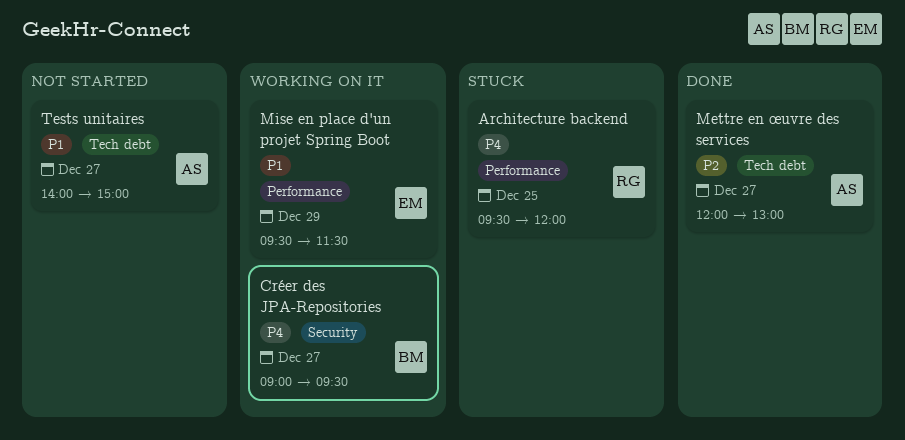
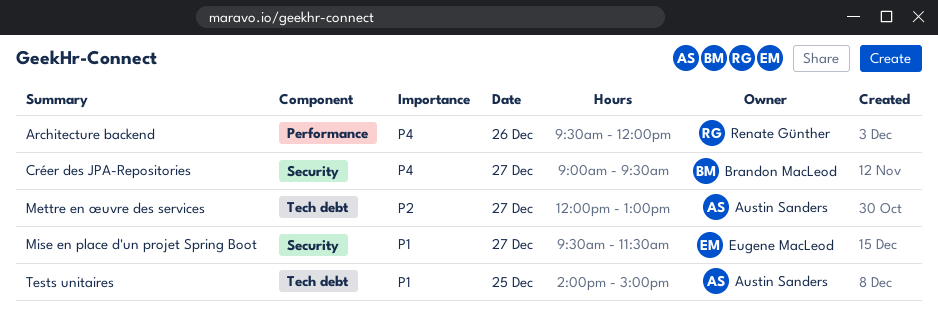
Architecture backend, day: Dec 25 -> Dec 26
Mise en place d'un projet Spring Boot, label: Performance -> Security
Mise en place d'un projet Spring Boot, day: Dec 29 -> Dec 27
Tests unitaires, day: Dec 27 -> Dec 25

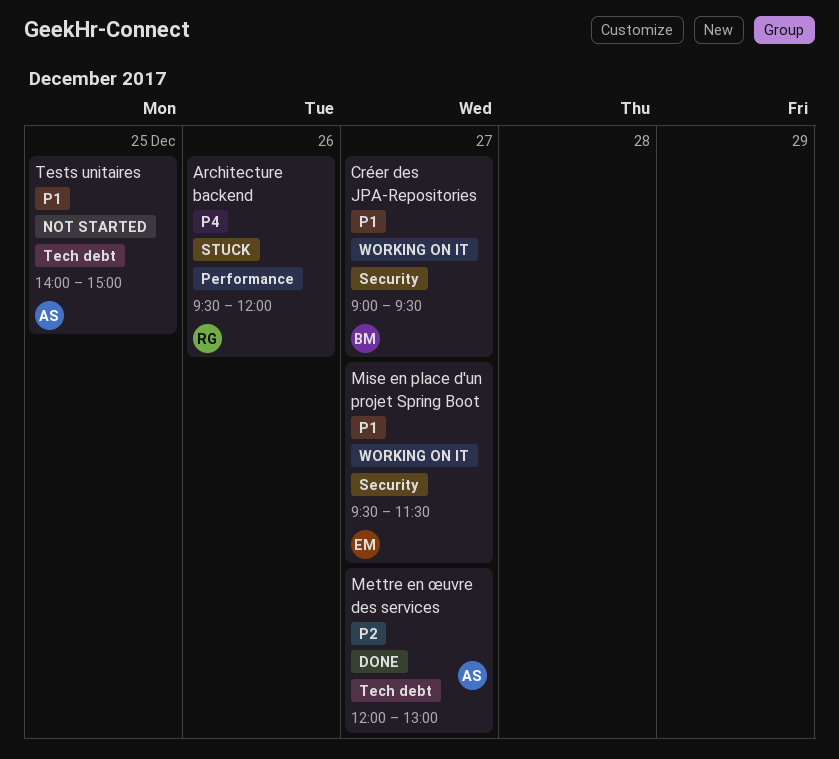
Créer des JPA-Repositories, priority: P4 -> P1

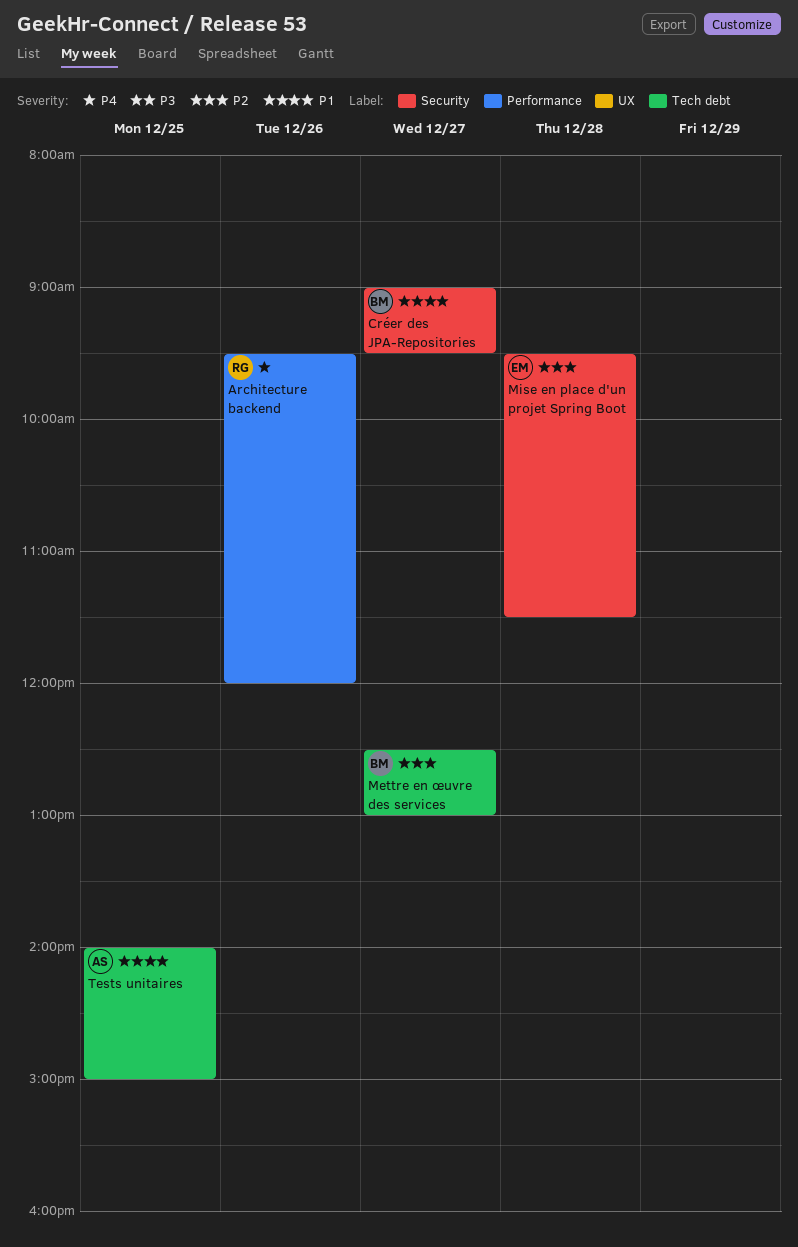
Mettre en œuvre des services, owner: AS -> BM
Mettre en œuvre des services, begins: 12:00 -> 12:30
Mise en place d'un projet Spring Boot, priority: P1 -> P2
Mise en place d'un projet Spring Boot, day: Dec 27 -> Dec 28

